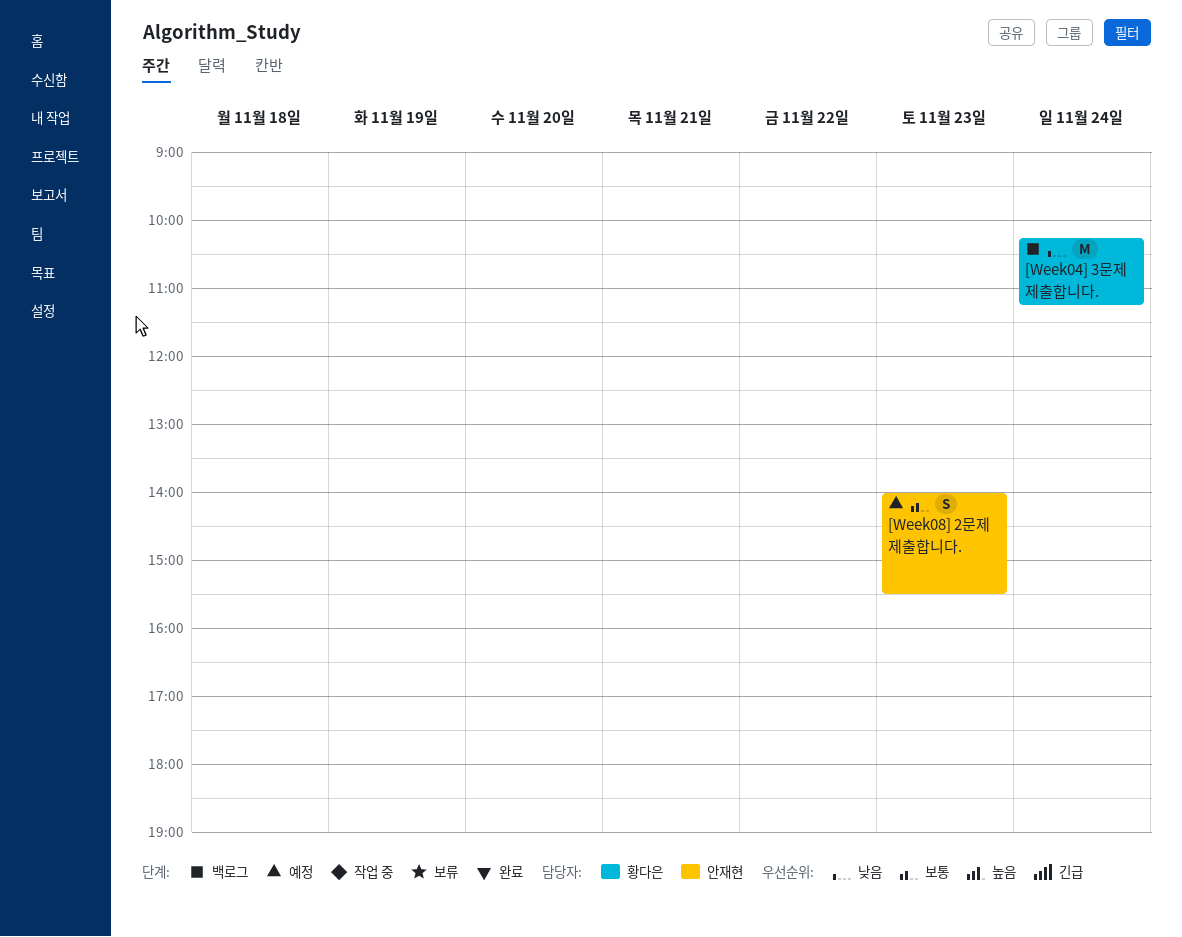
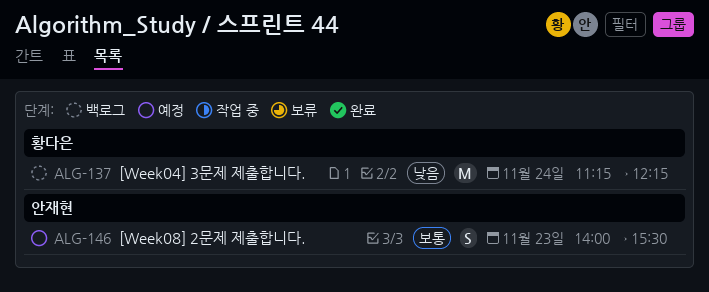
[Week04] 3문제 제출합니다., begins: 10:15 -> 11:15
[Week04] 3문제 제출합니다., ends: 11:15 -> 12:15

